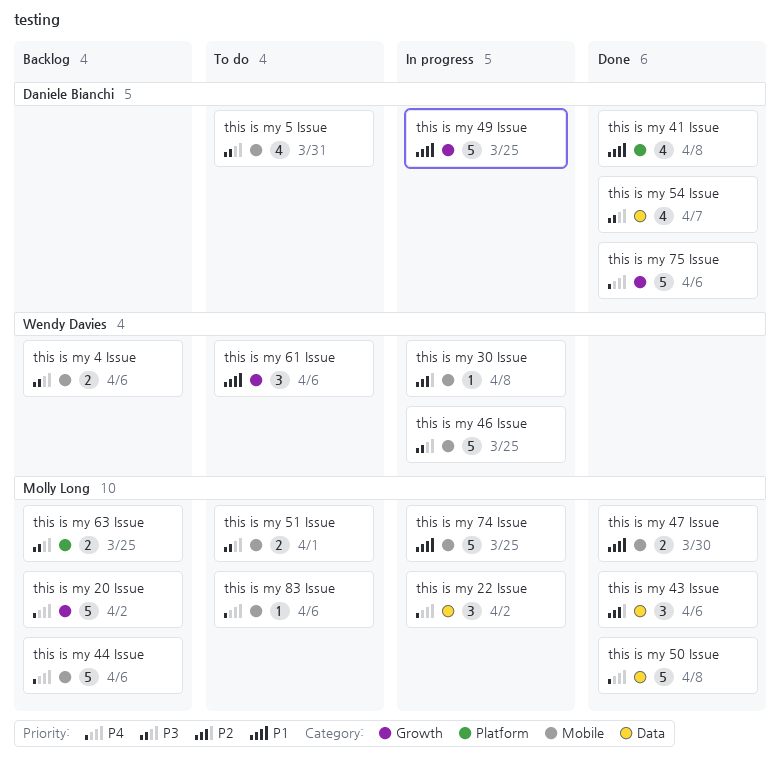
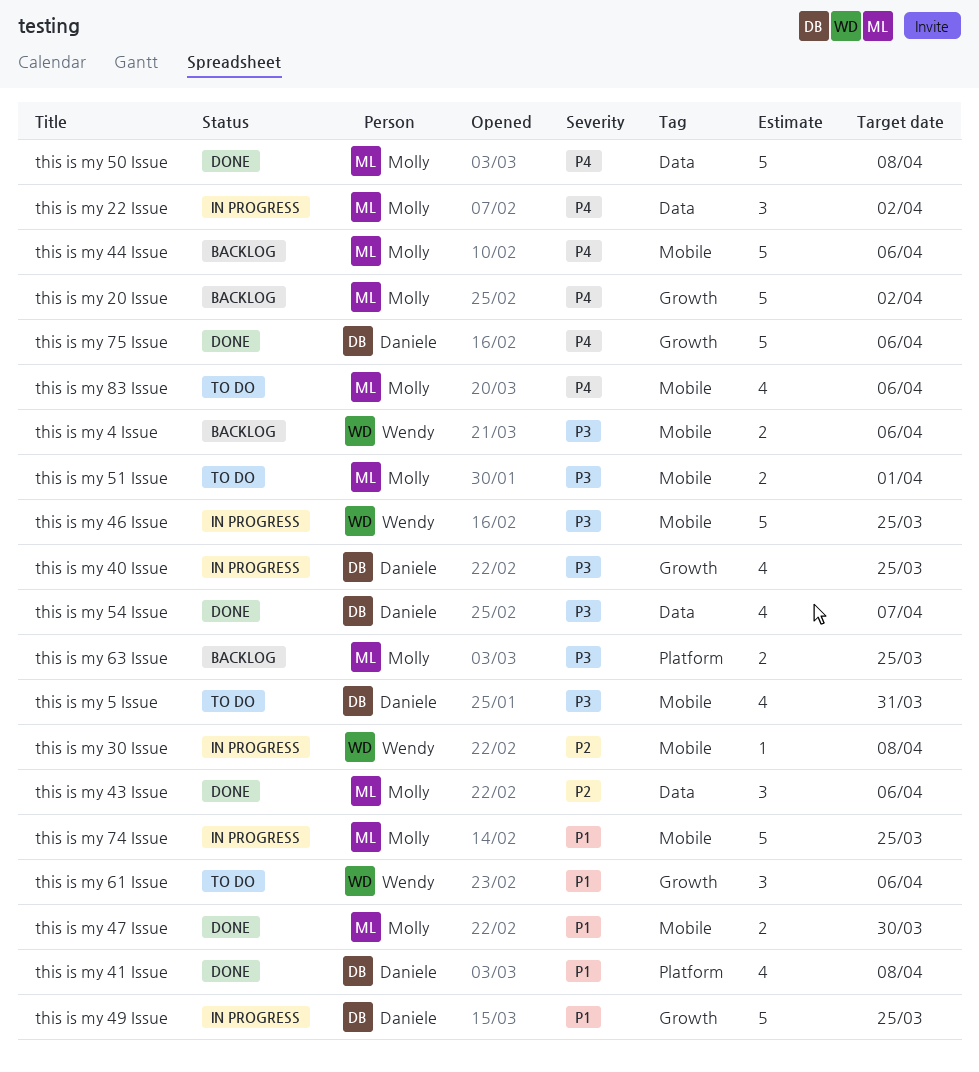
this is my 40 Issue: none -> present
this is my 83 Issue, estimate: 1 -> 4

